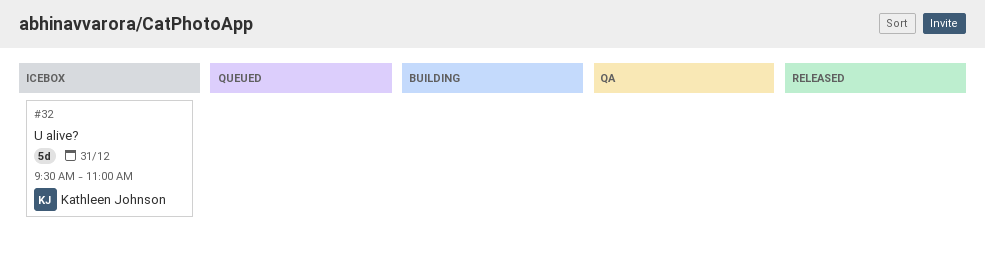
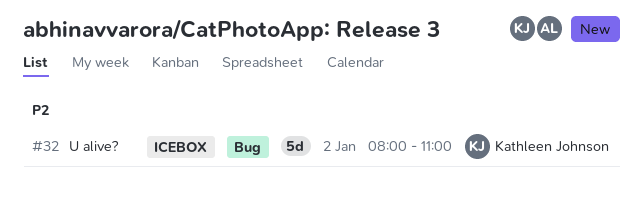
#32, day: Dec 31 -> Jan 2
#32, begins: 09:30 -> 08:00

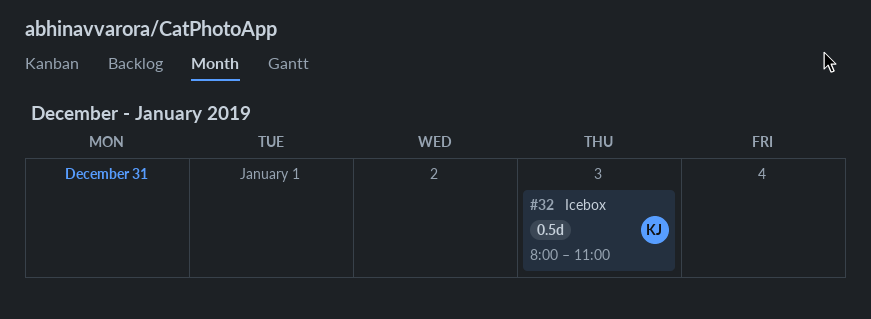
#32, estimate: 5d -> 0.5d
#32, day: Jan 2 -> Jan 3

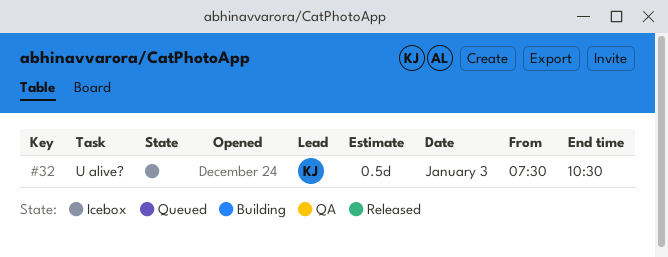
#32, begins: 08:00 -> 07:30
#32, ends: 11:00 -> 10:30

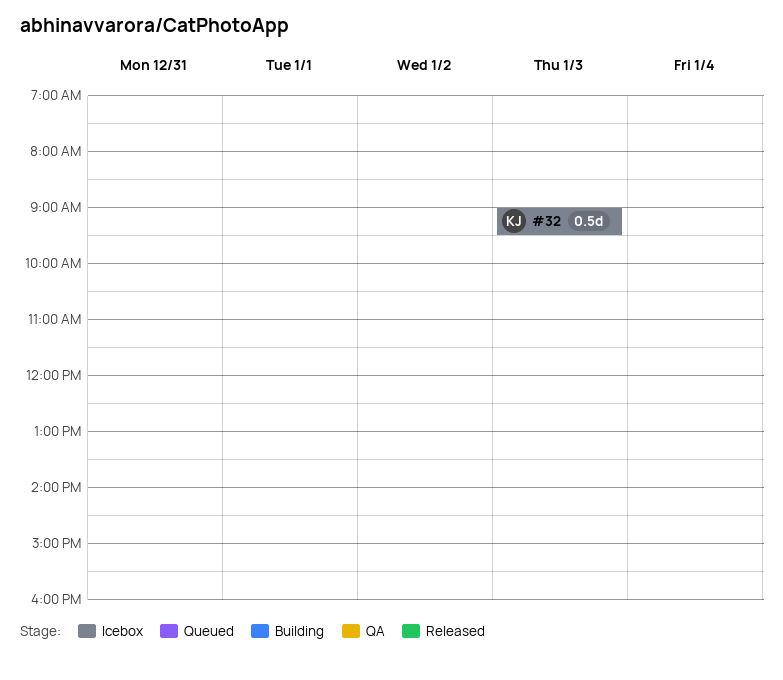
#32, begins: 07:30 -> 09:00
#32, ends: 10:30 -> 09:30

